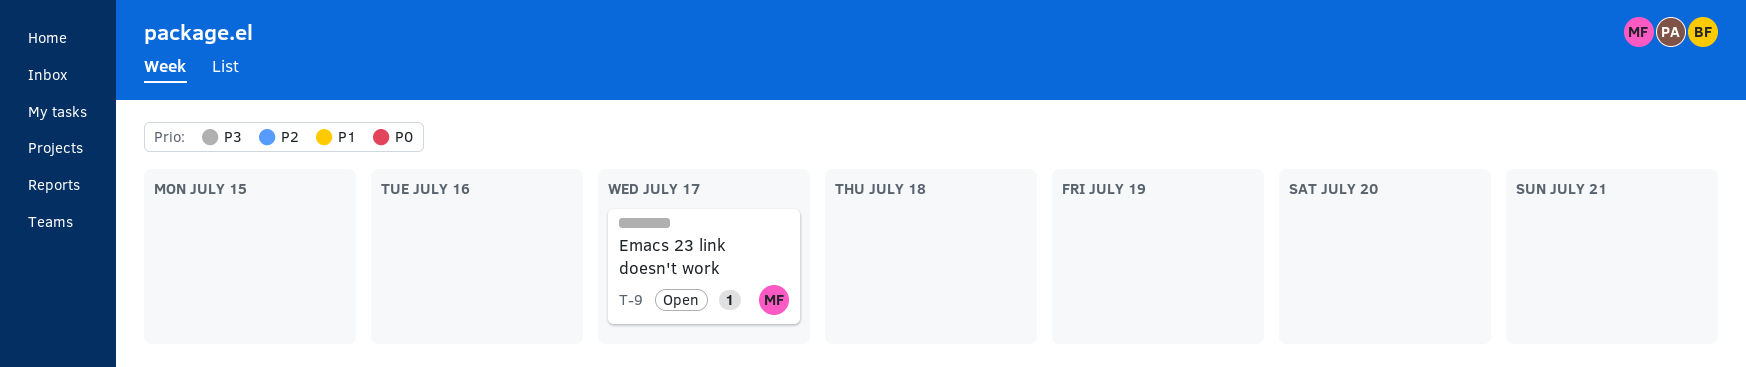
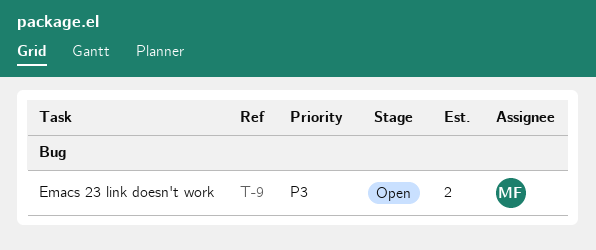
T-9, estimate: 1 -> 2

